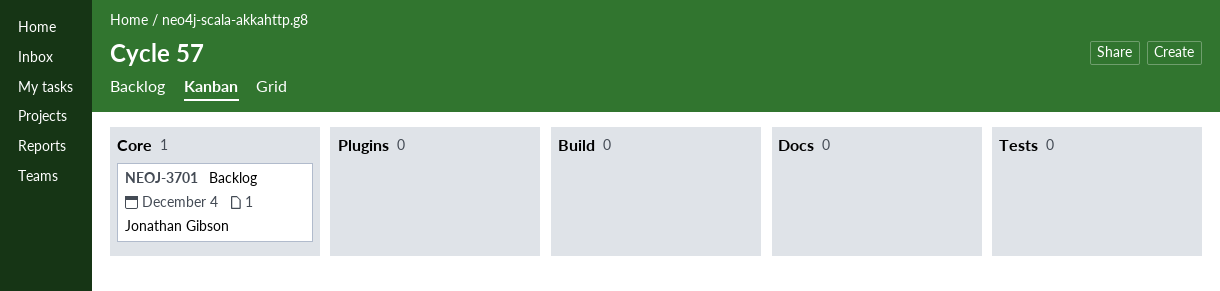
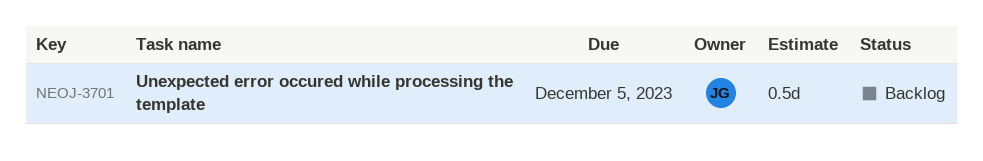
NEOJ-3701, due: Dec 4 -> Dec 5

